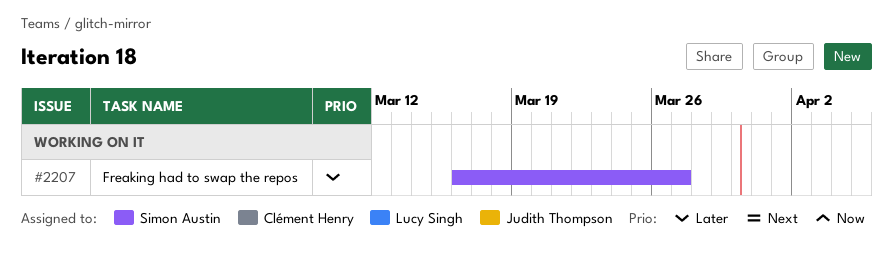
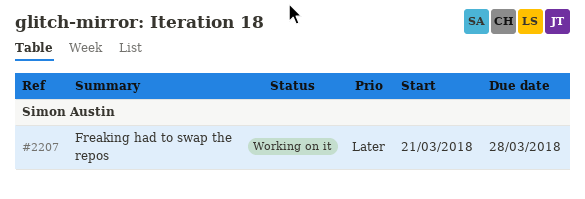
#2207, start: Mar 16 -> Mar 21
#2207, due: Mar 27 -> Mar 28

